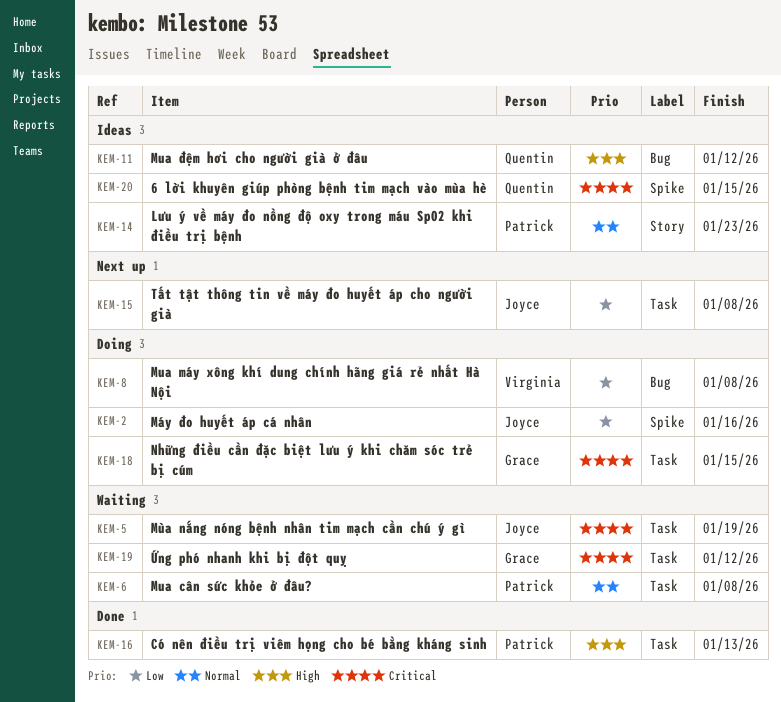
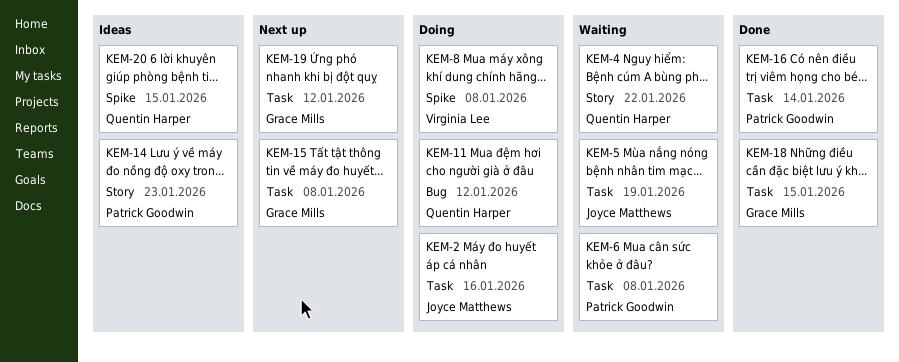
KEM-2, label: Spike -> Task
KEM-4: none -> present
KEM-8, label: Bug -> Spike
KEM-11, status: Ideas -> Doing
KEM-15, owner: Joyce Matthews -> Grace Mills
KEM-16, due: Jan 13 -> Jan 14
KEM-18, status: Doing -> Done
KEM-19, status: Waiting -> Next up

